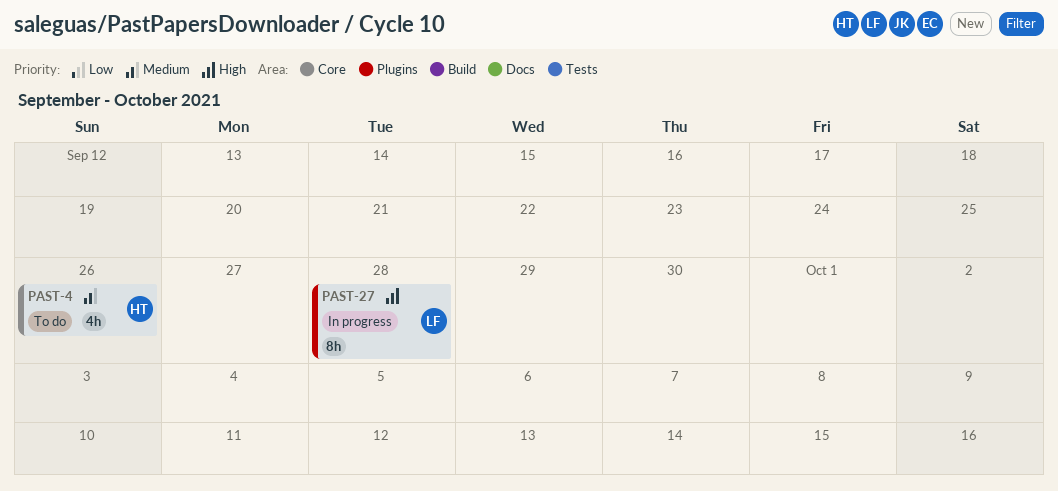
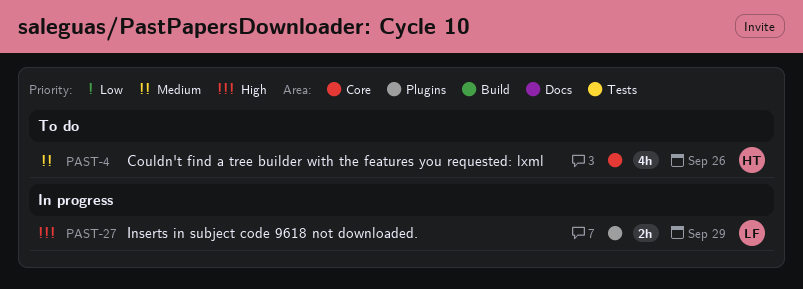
PAST-27, estimate: 8h -> 2h
PAST-27, due: Sep 28 -> Sep 29

